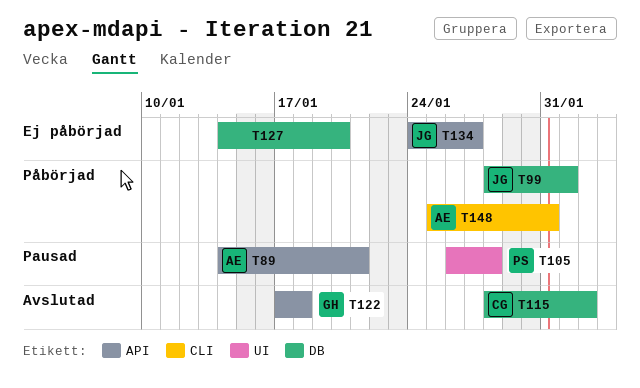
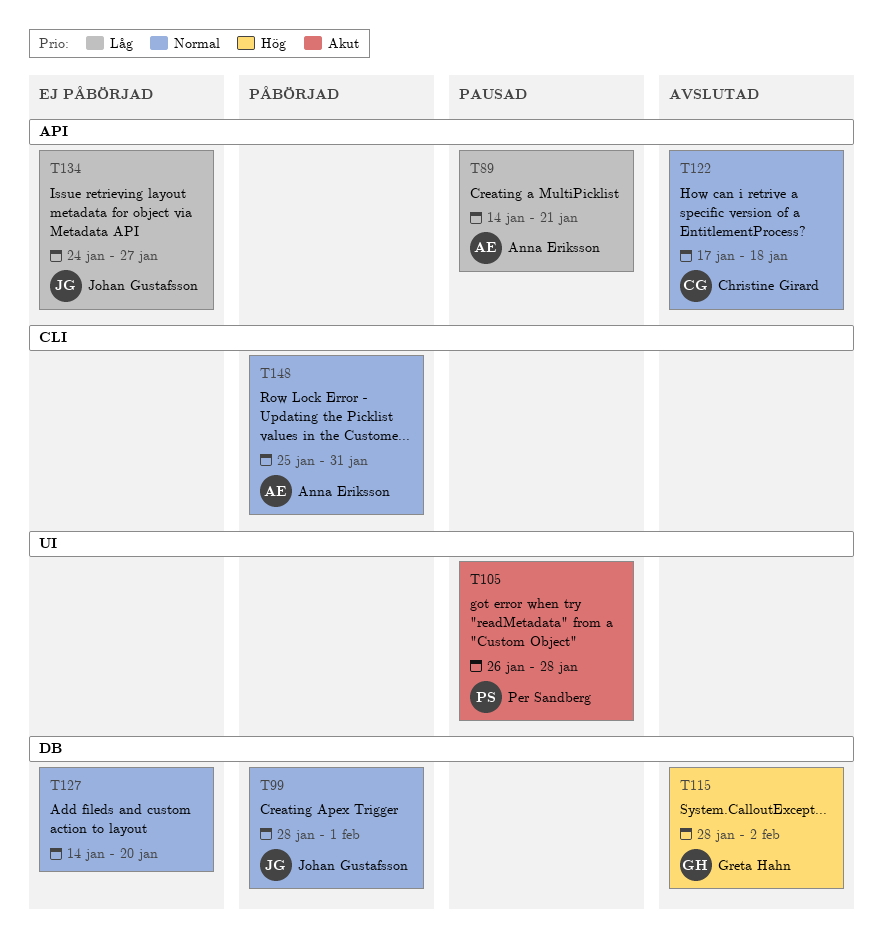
T115, owner: Christine Girard -> Greta Hahn
T122, owner: Greta Hahn -> Christine Girard

